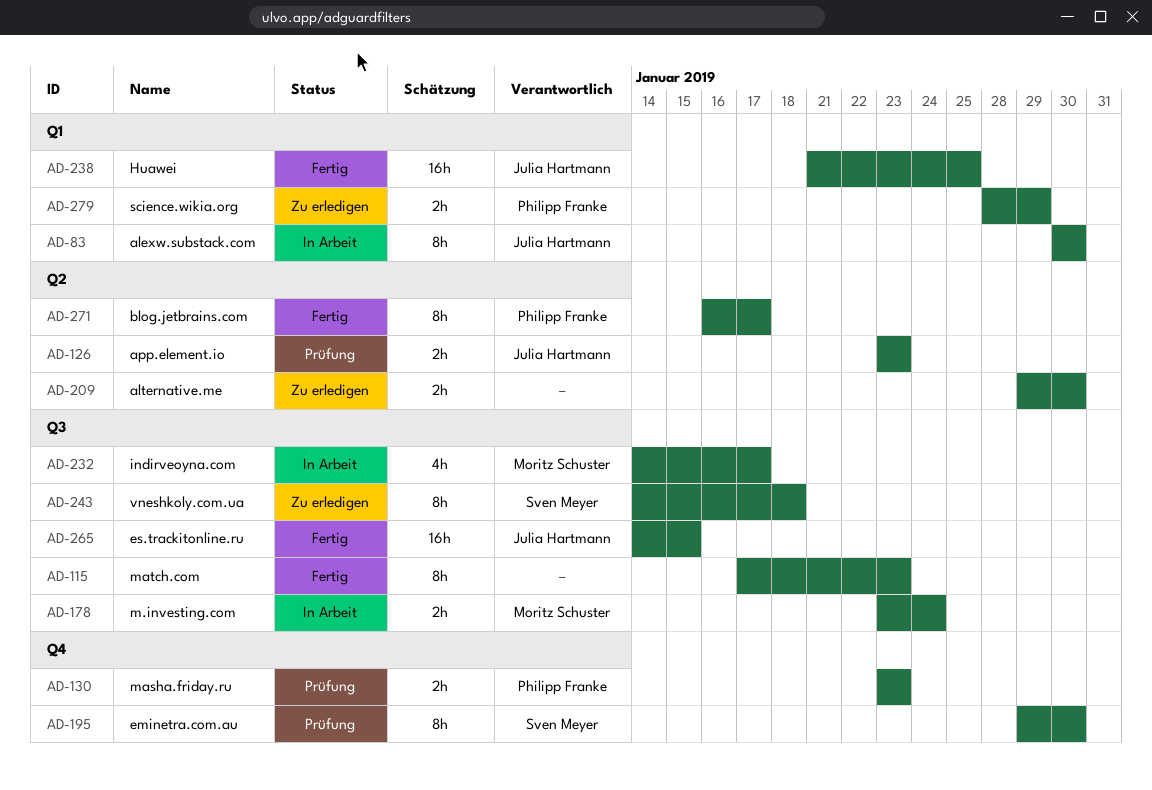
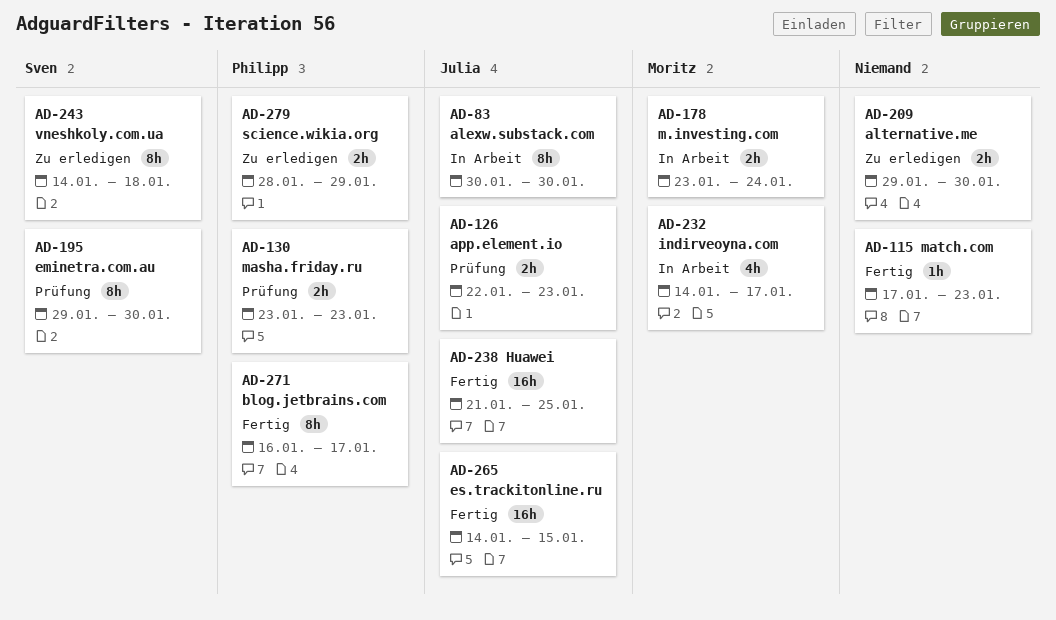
AD-115, estimate: 8h -> 1h
AD-126, start: Jan 23 -> Jan 22

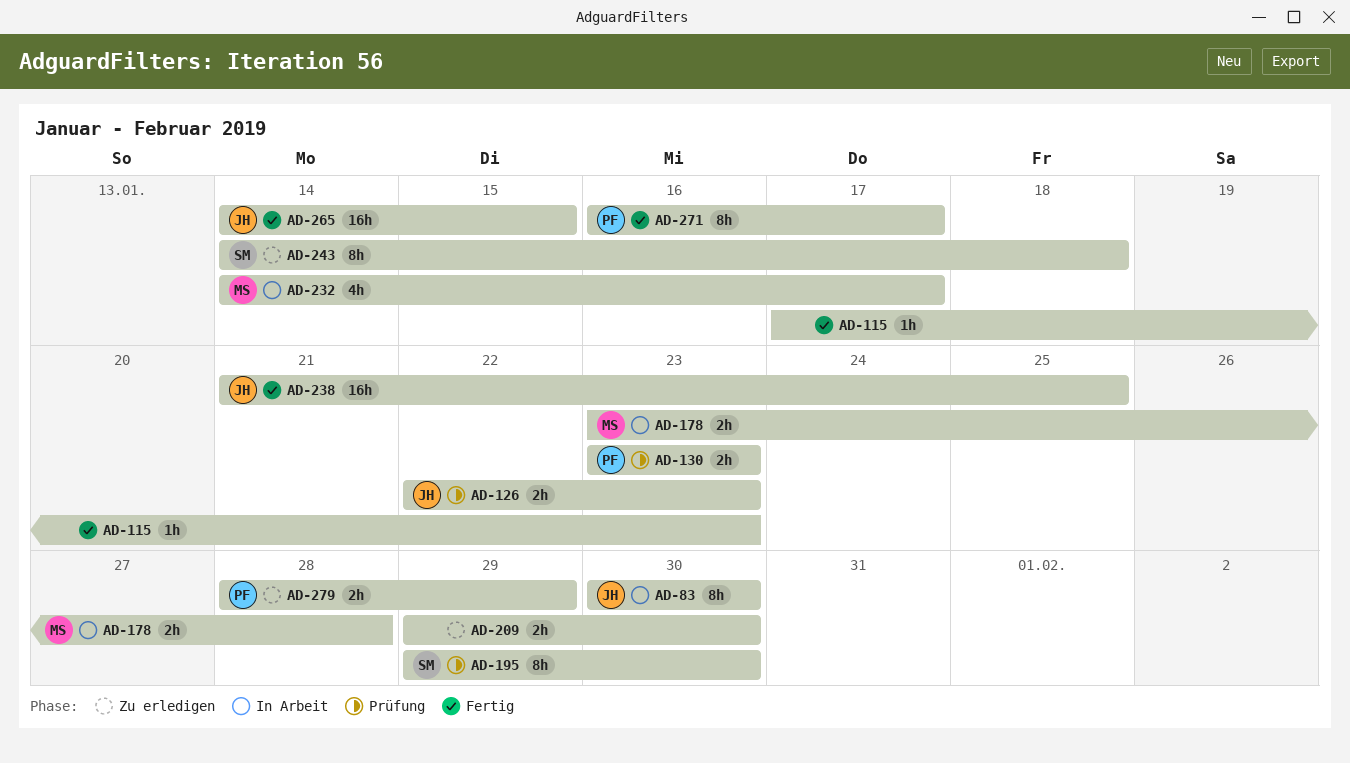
AD-178, due: Jan 24 -> Jan 28

